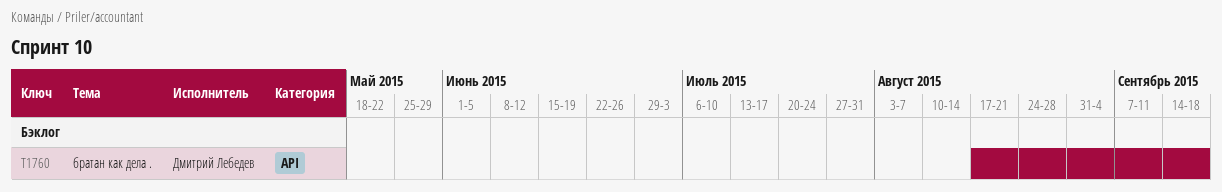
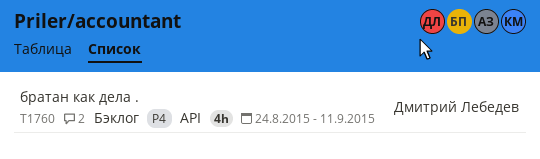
T1760, start: Aug 17 -> Aug 24
T1760, due: Sep 18 -> Sep 11

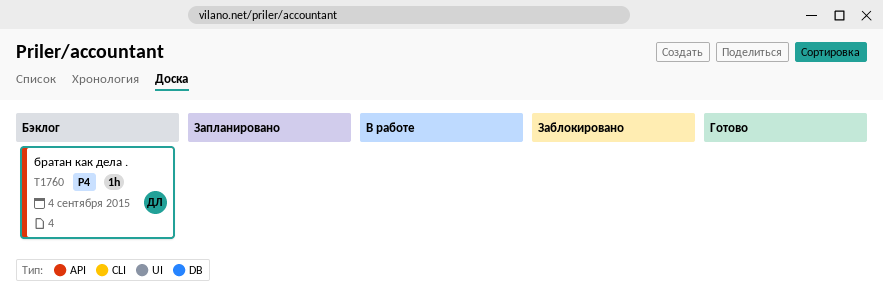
T1760, estimate: 4h -> 1h
T1760, due: Sep 11 -> Sep 4

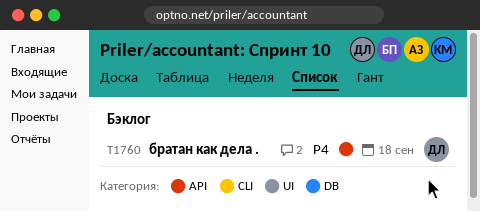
T1760, due: Sep 4 -> Sep 18

